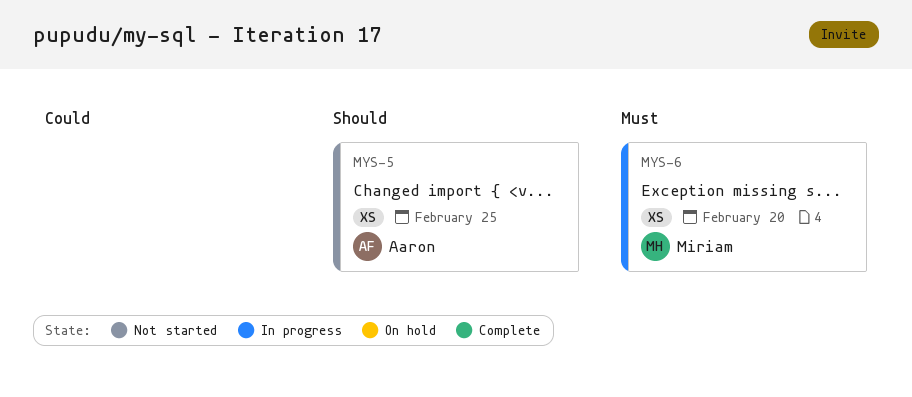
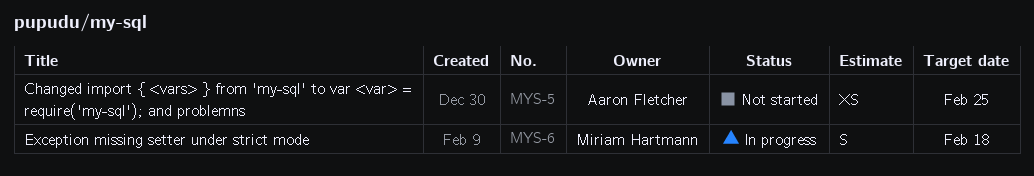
MYS-6, estimate: XS -> S
MYS-6, due: Feb 20 -> Feb 18

